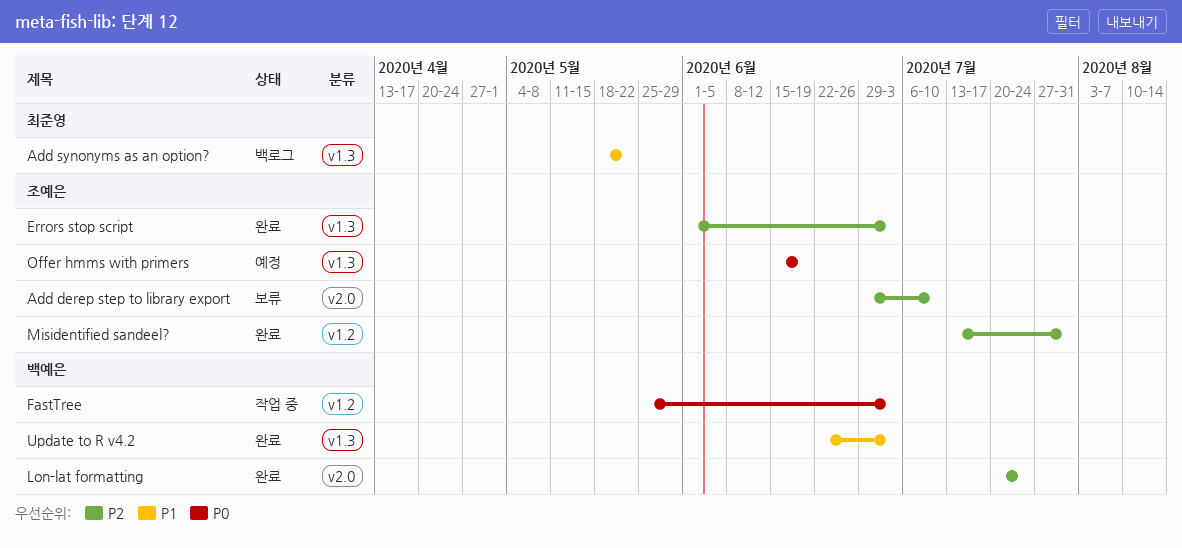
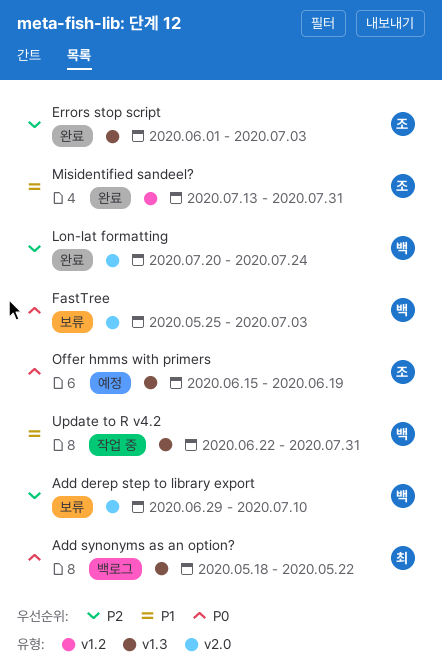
Add derep step to library export, owner: 조예은 -> 백예은
Add synonyms as an option?, priority: P1 -> P0
FastTree, status: 작업 중 -> 보류
FastTree, label: v1.2 -> v2.0
Misidentified sandeel?, priority: P2 -> P1
Update to R v4.2, status: 완료 -> 작업 중
Update to R v4.2, due: Jul 3 -> Jul 31

